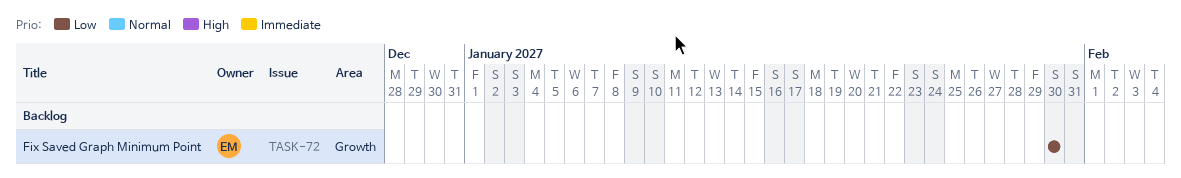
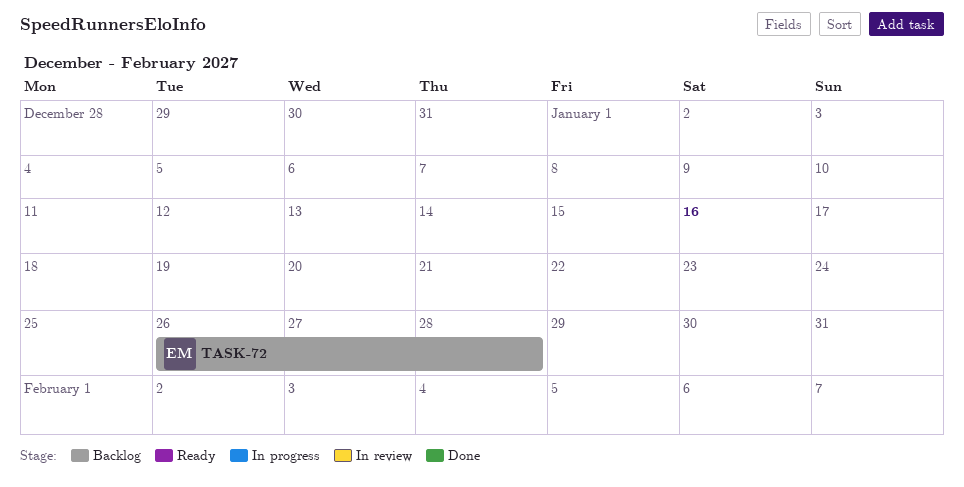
TASK-72, start: Jan 30 -> Jan 26
TASK-72, due: Jan 30 -> Jan 28

